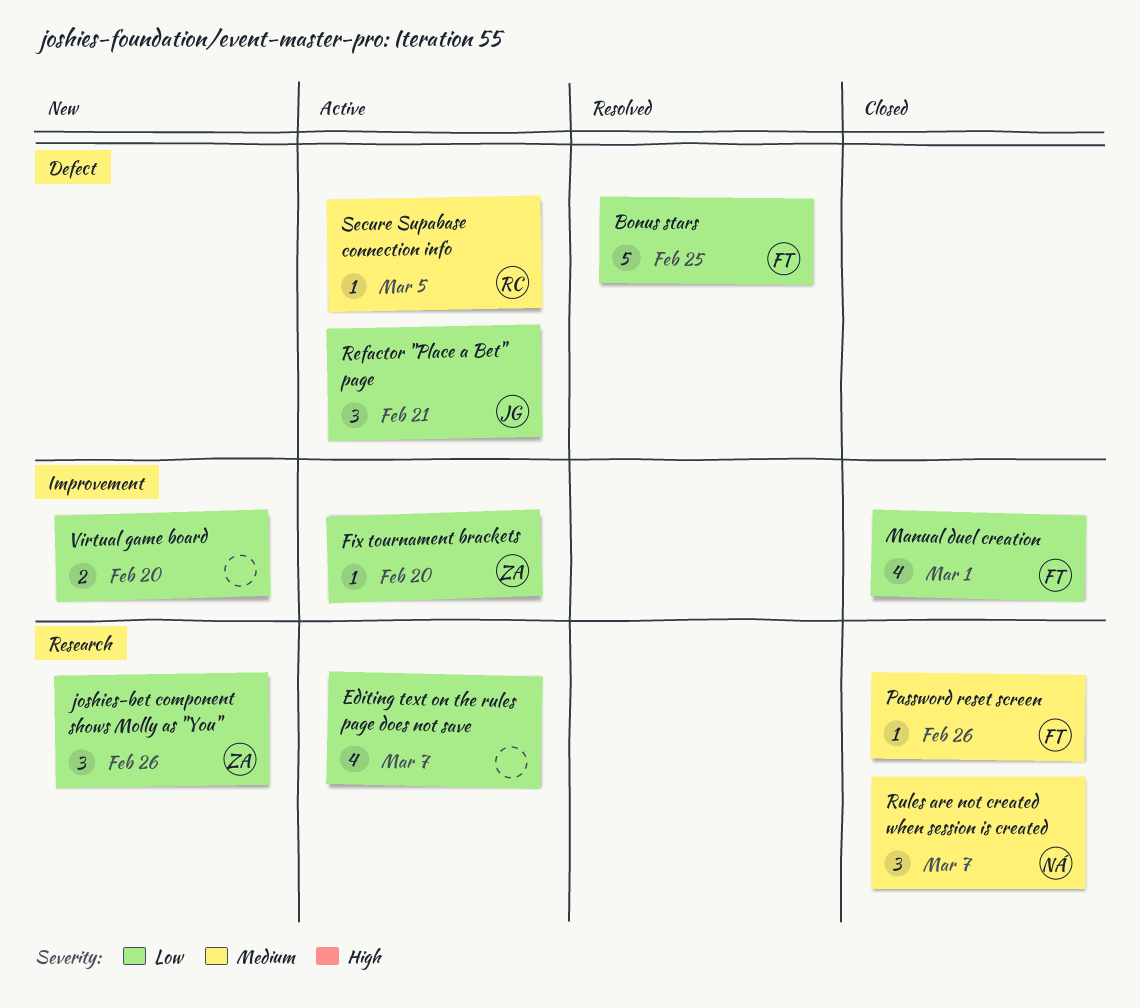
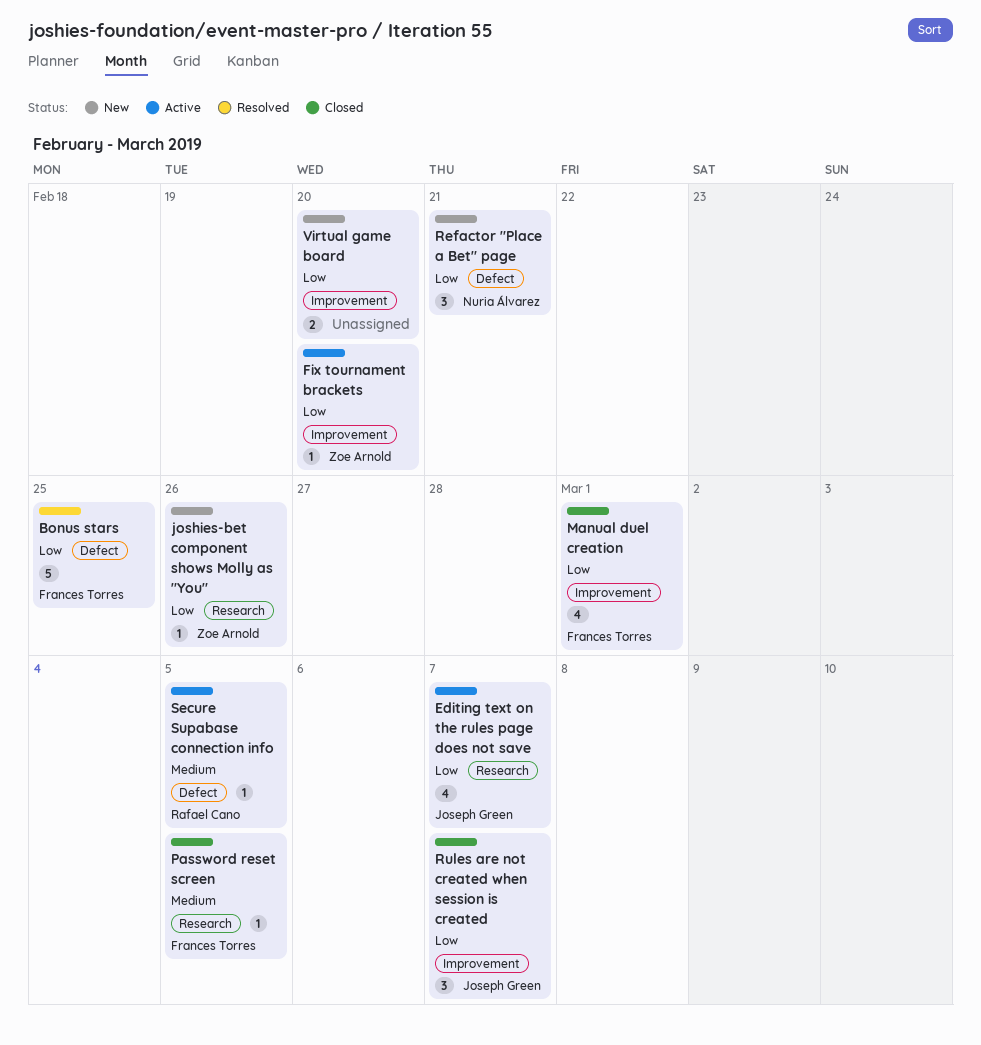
Editing text on the rules page does not save, owner: none -> Joseph Green
joshies-bet component shows Molly as "You", estimate: 3 -> 1
Password reset screen, due: Feb 26 -> Mar 5
Refactor "Place a Bet" page, status: Active -> New
Refactor "Place a Bet" page, owner: Joseph Green -> Nuria Álvarez
Rules are not created when session is created, owner: Nuria Álvarez -> Joseph Green
Rules are not created when session is created, priority: Medium -> Low
Rules are not created when session is created, label: Research -> Improvement

